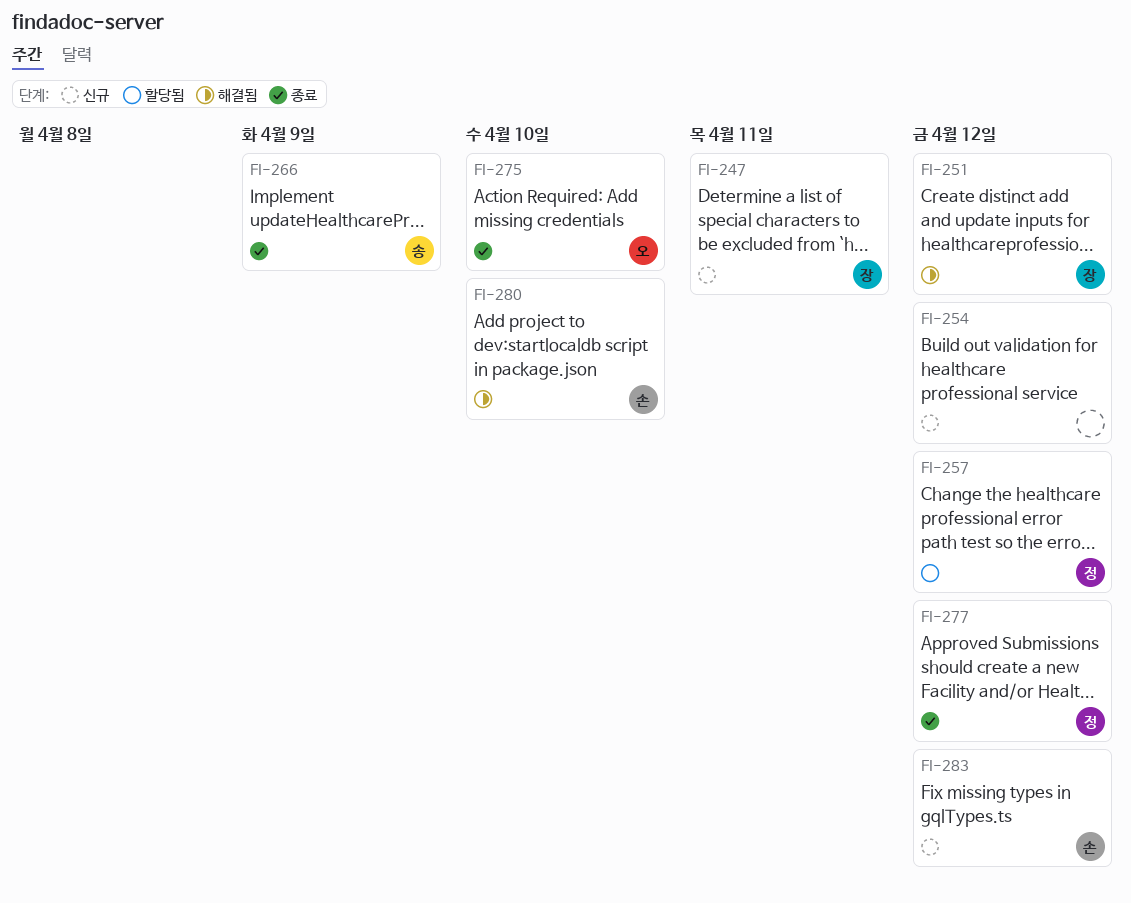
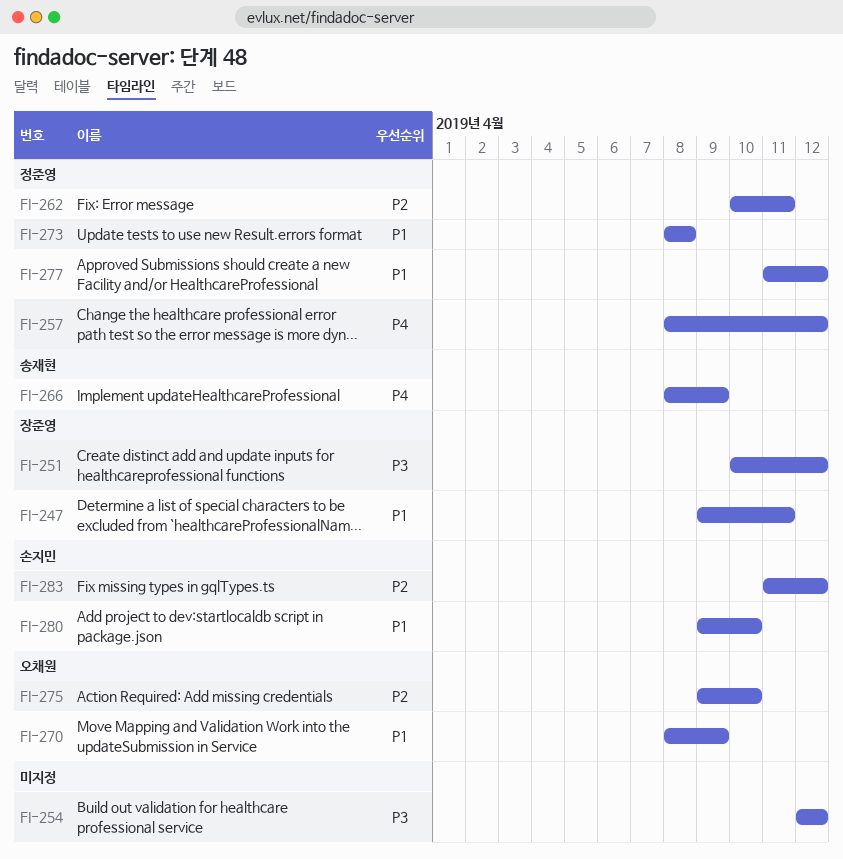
FI-262: none -> present
FI-270: none -> present
FI-273: none -> present

